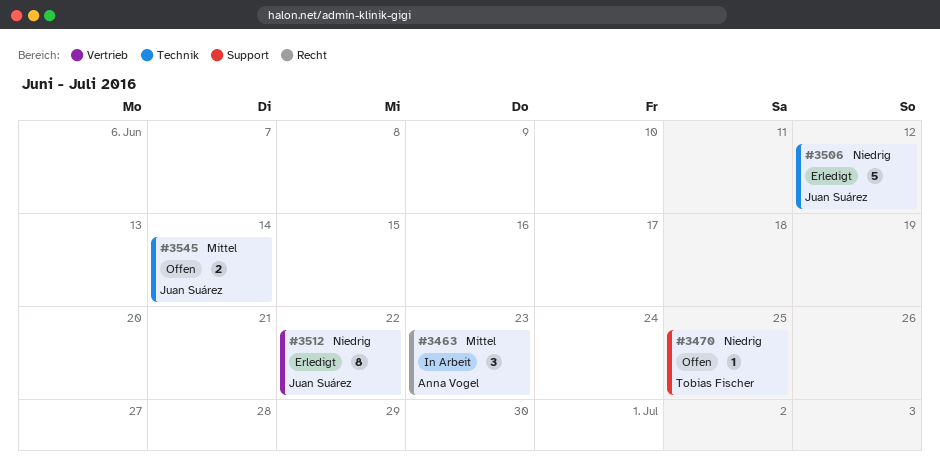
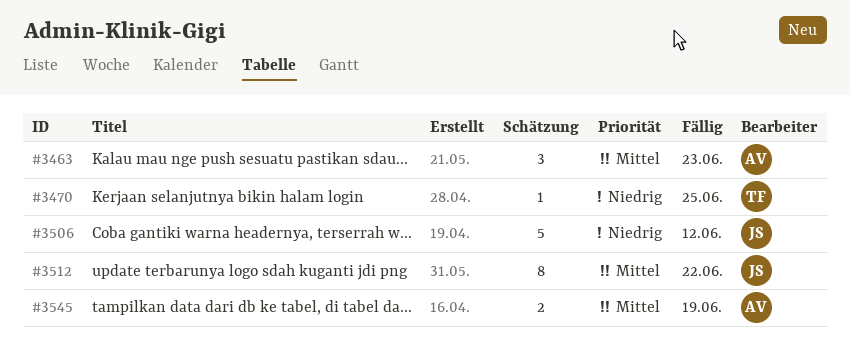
#3512, priority: Niedrig -> Mittel
#3545, owner: Juan Suárez -> Anna Vogel
#3545, due: Jun 14 -> Jun 19

